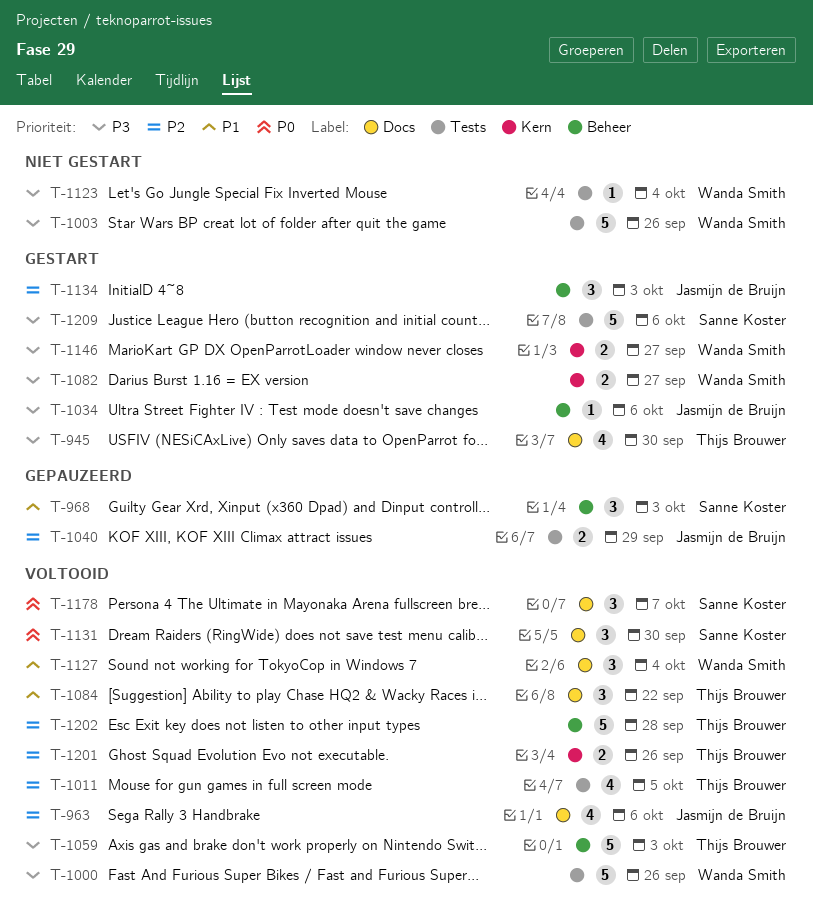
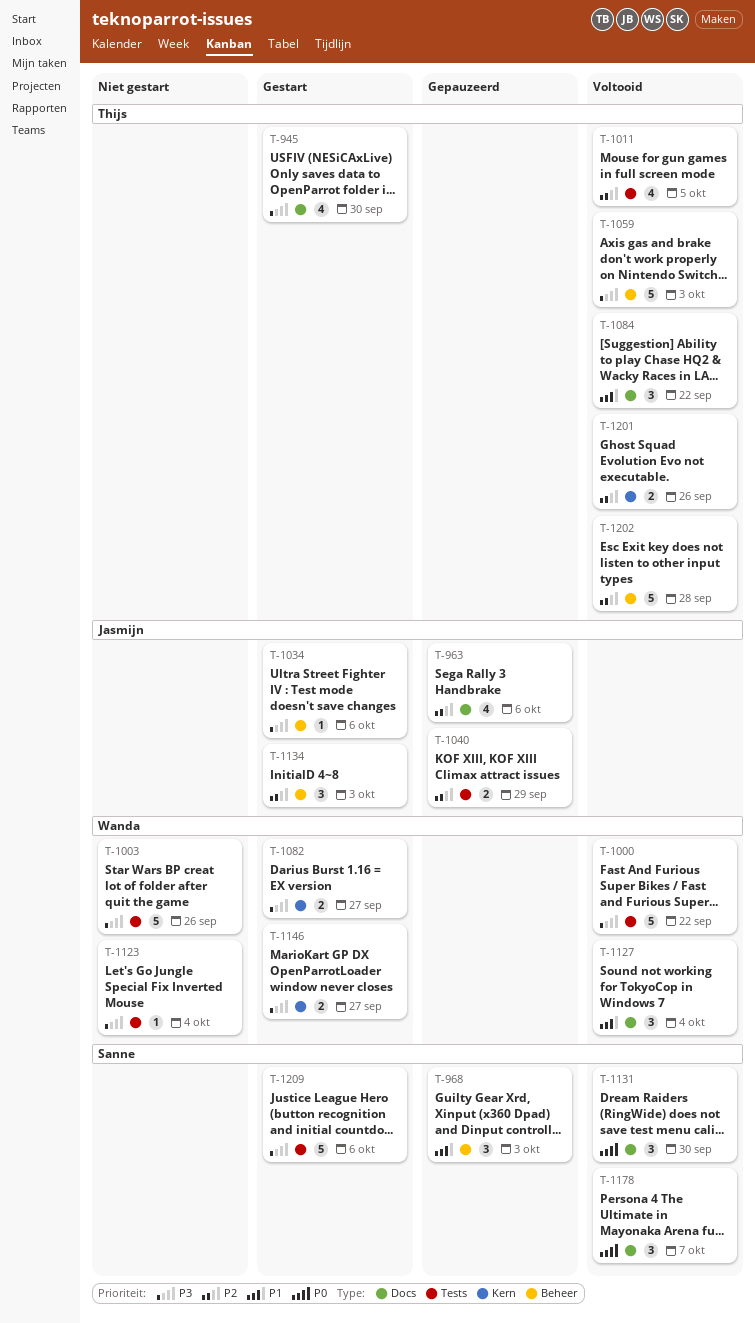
T-963, status: Voltooid -> Gepauzeerd
T-1000, due: Sep 26 -> Sep 22

